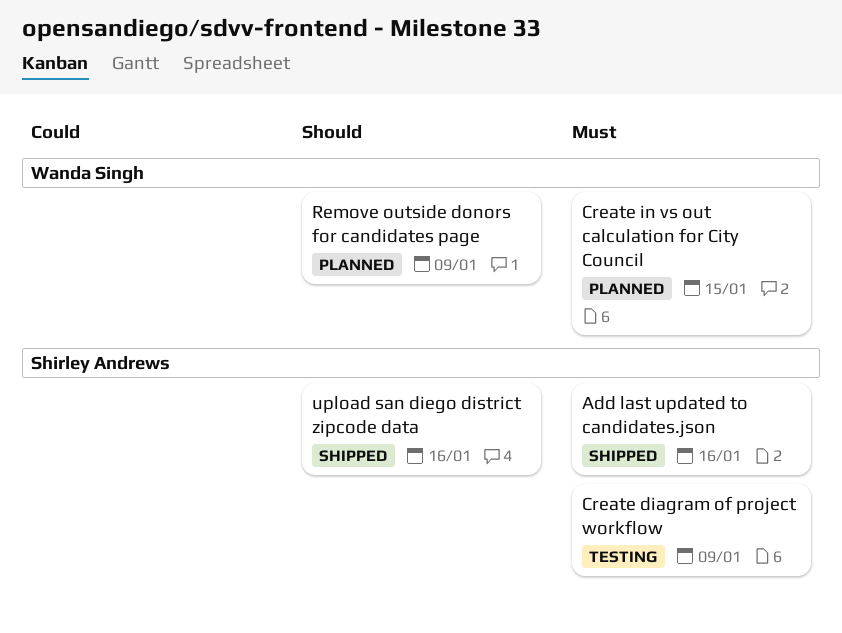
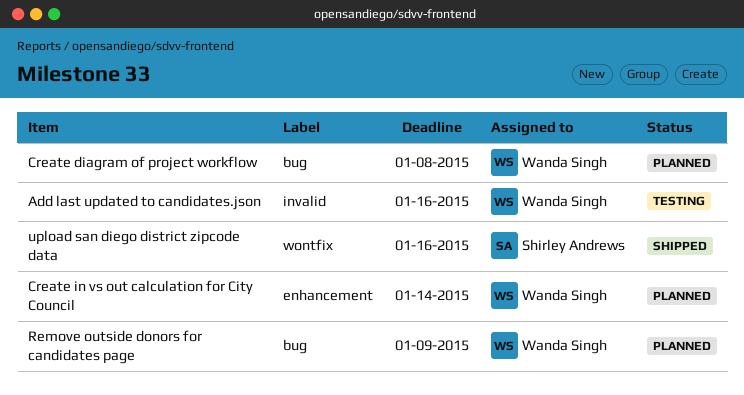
Add last updated to candidates.json, status: Shipped -> Testing
Add last updated to candidates.json, owner: Shirley Andrews -> Wanda Singh
Create diagram of project workflow, status: Testing -> Planned
Create diagram of project workflow, owner: Shirley Andrews -> Wanda Singh
Create diagram of project workflow, due: Jan 9 -> Jan 8
Create in vs out calculation for City Council, due: Jan 15 -> Jan 14

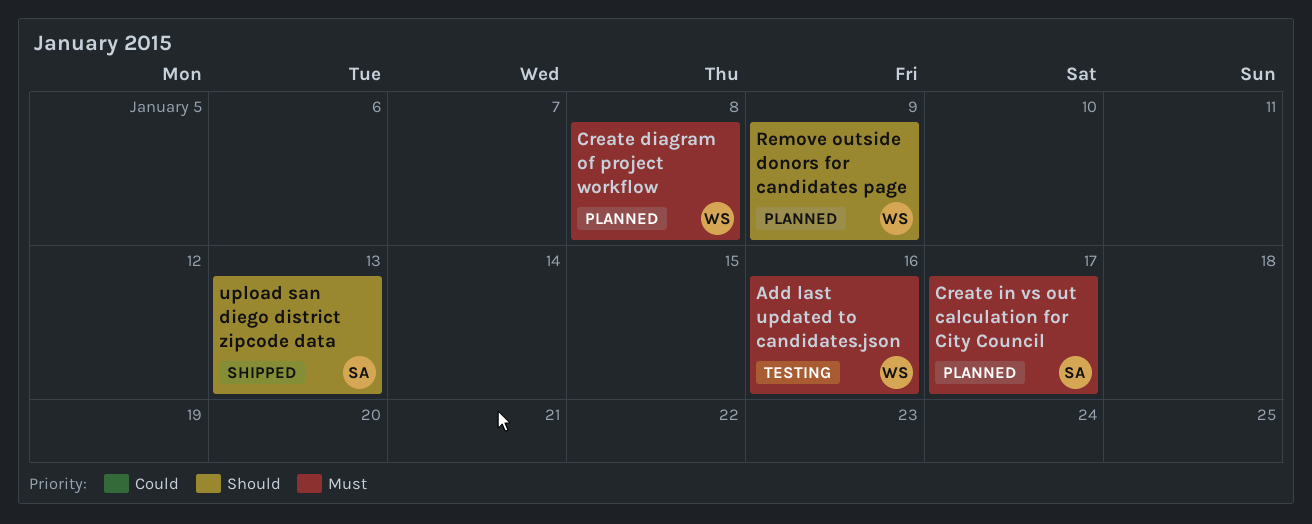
Create in vs out calculation for City Council, owner: Wanda Singh -> Shirley Andrews
Create in vs out calculation for City Council, due: Jan 14 -> Jan 17
upload san diego district zipcode data, due: Jan 16 -> Jan 13

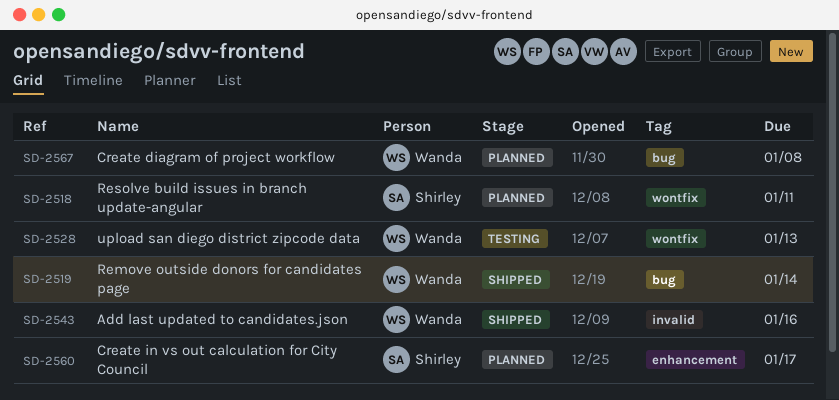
Add last updated to candidates.json, status: Testing -> Shipped
Remove outside donors for candidates page, status: Planned -> Shipped
Remove outside donors for candidates page, due: Jan 9 -> Jan 14
Resolve build issues in branch update-angular: none -> present
upload san diego district zipcode data, status: Shipped -> Testing
upload san diego district zipcode data, owner: Shirley -> Wanda

